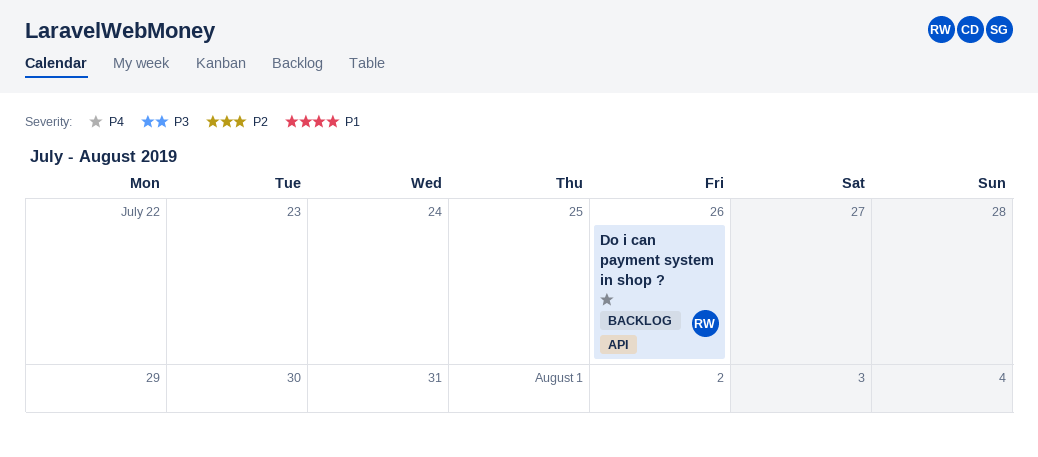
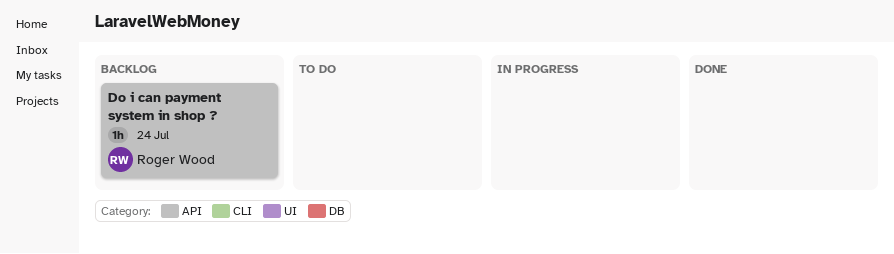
Do i can payment system in shop ?, due: Jul 26 -> Jul 24

